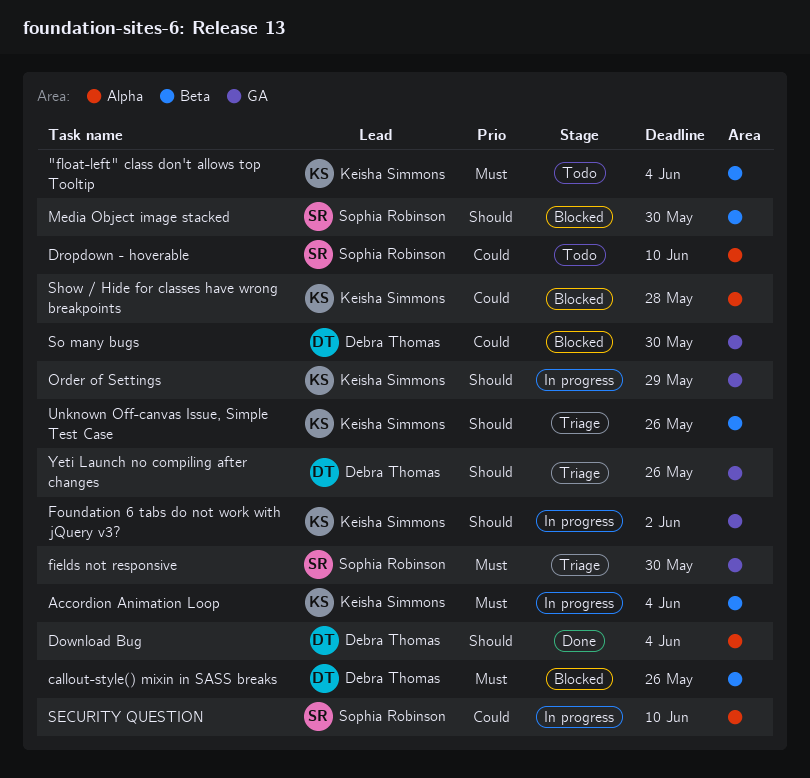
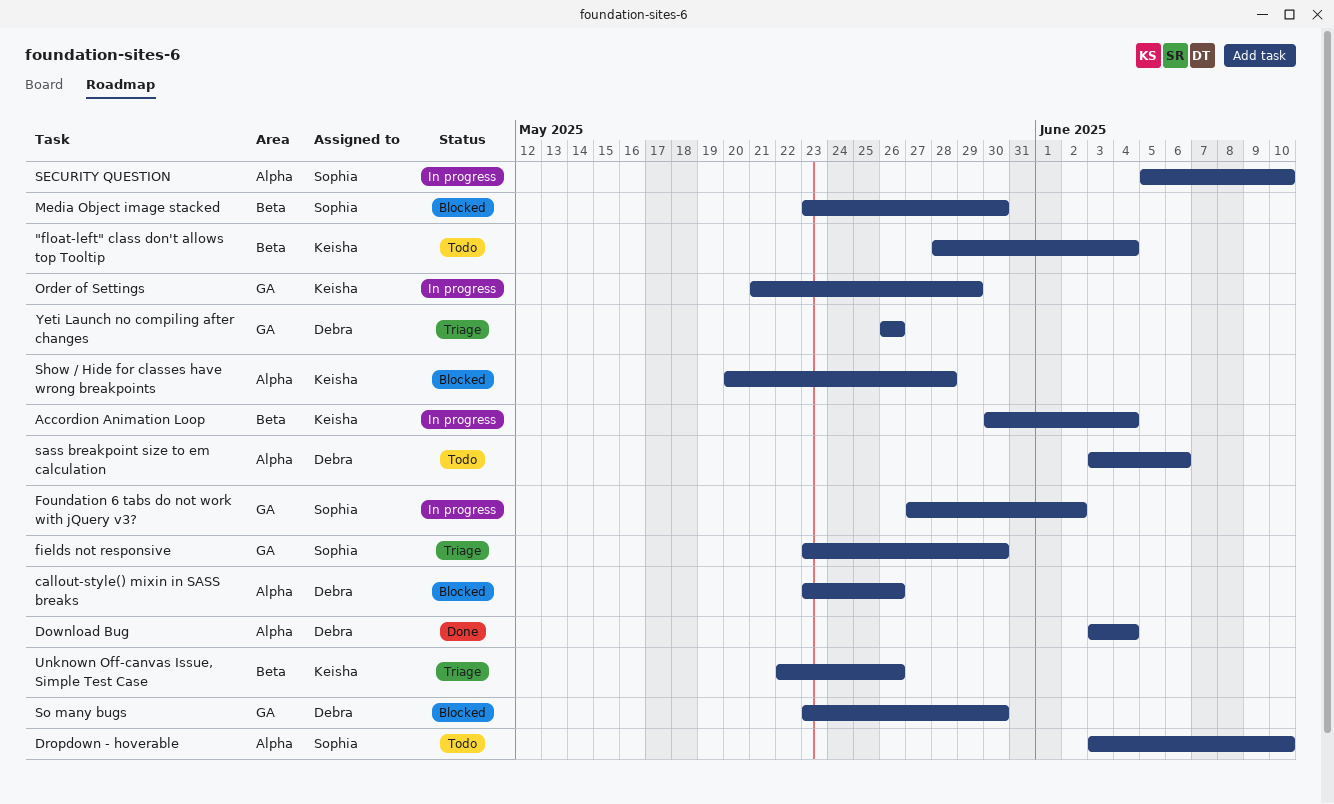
callout-style() mixin in SASS breaks, label: Beta -> Alpha
Foundation 6 tabs do not work with jQuery v3?, owner: Keisha Simmons -> Sophia Robinson
sass breakpoint size to em calculation: none -> present

